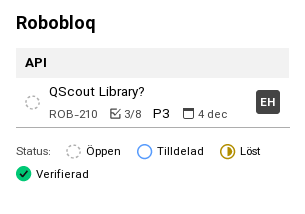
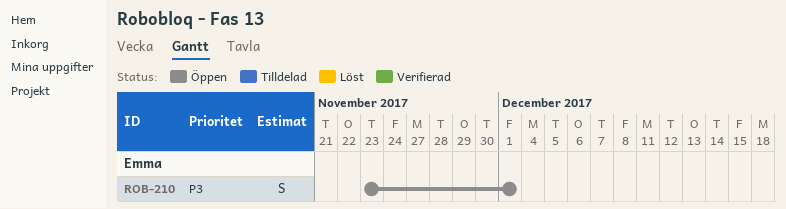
ROB-210, due: Dec 4 -> Dec 1

